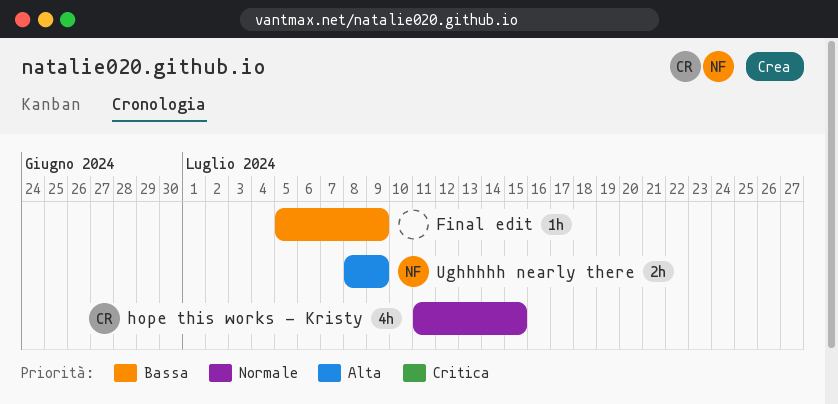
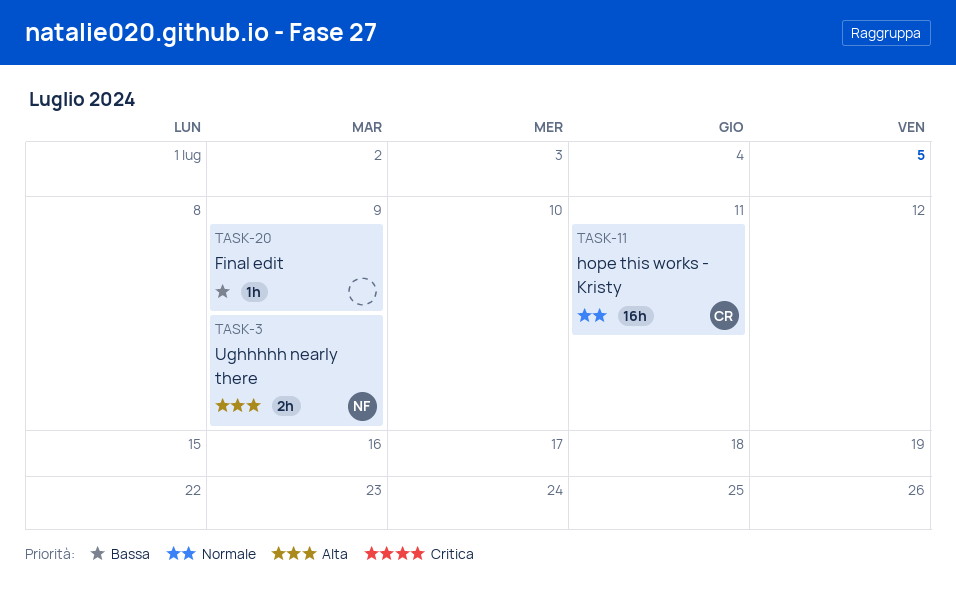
hope this works - Kristy, estimate: 4h -> 16h
hope this works - Kristy, due: Jul 15 -> Jul 11

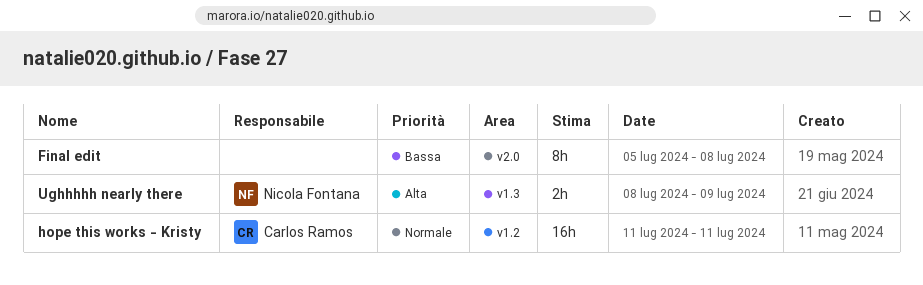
Final edit, estimate: 1h -> 8h
Final edit, due: Jul 9 -> Jul 8

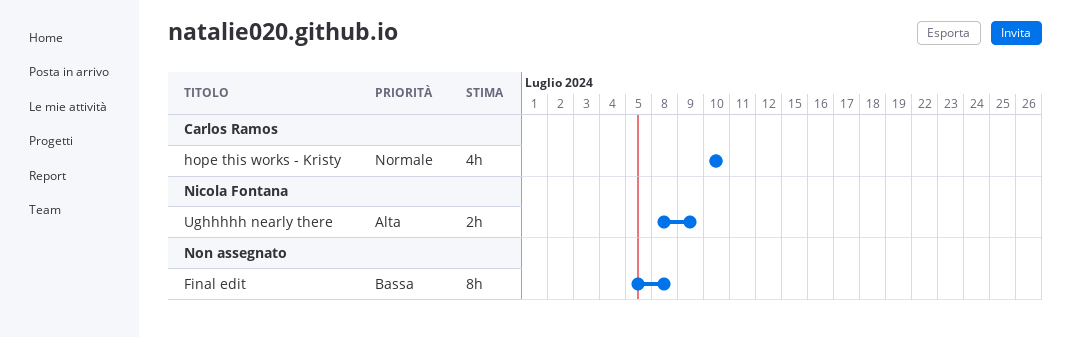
hope this works - Kristy, estimate: 16h -> 4h
hope this works - Kristy, start: Jul 11 -> Jul 10
hope this works - Kristy, due: Jul 11 -> Jul 10

